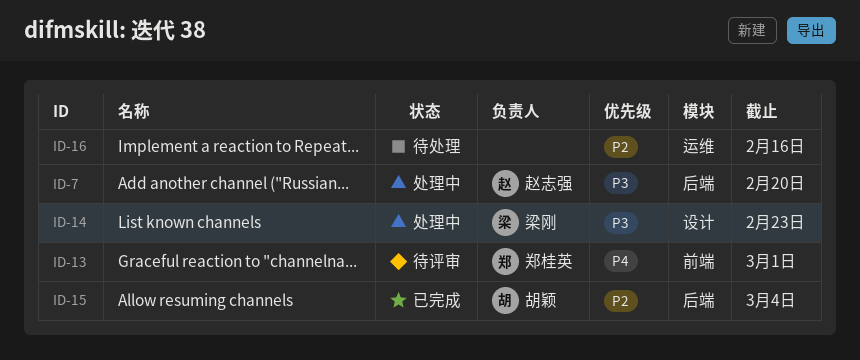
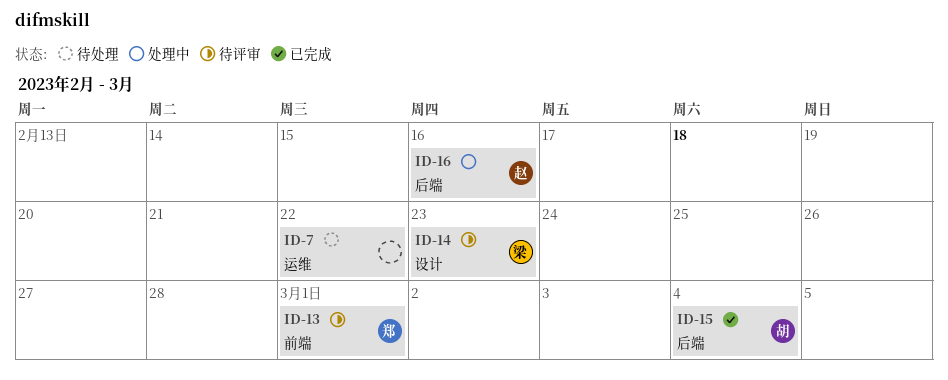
ID-7, status: 处理中 -> 待处理
ID-7, owner: 赵志强 -> none
ID-7, label: 后端 -> 运维
ID-7, due: Feb 20 -> Feb 22
ID-14, status: 处理中 -> 待评审
ID-16, status: 待处理 -> 处理中
ID-16, owner: none -> 赵志强
ID-16, label: 运维 -> 后端

